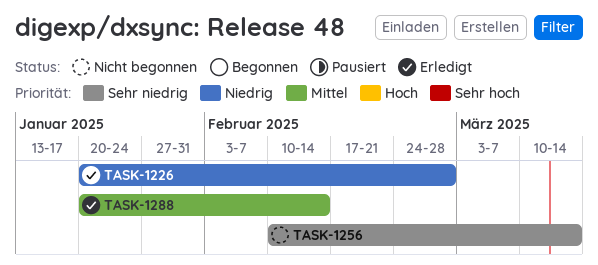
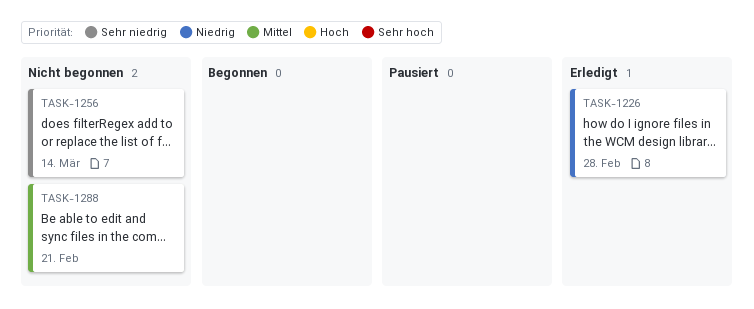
TASK-1288, status: Erledigt -> Nicht begonnen
TASK-1288, due: Feb 14 -> Feb 21

